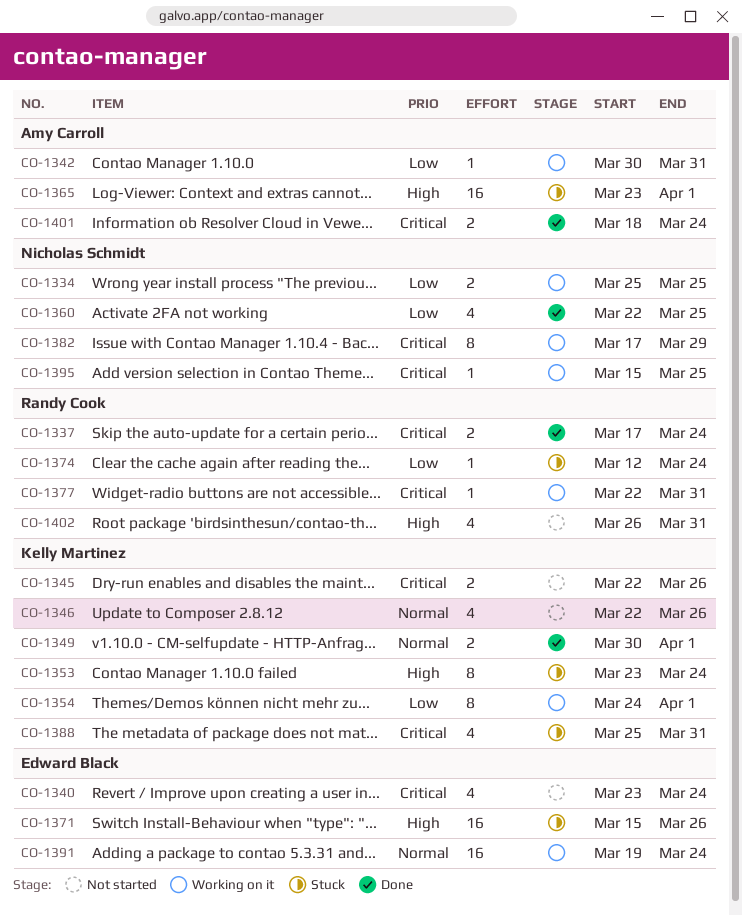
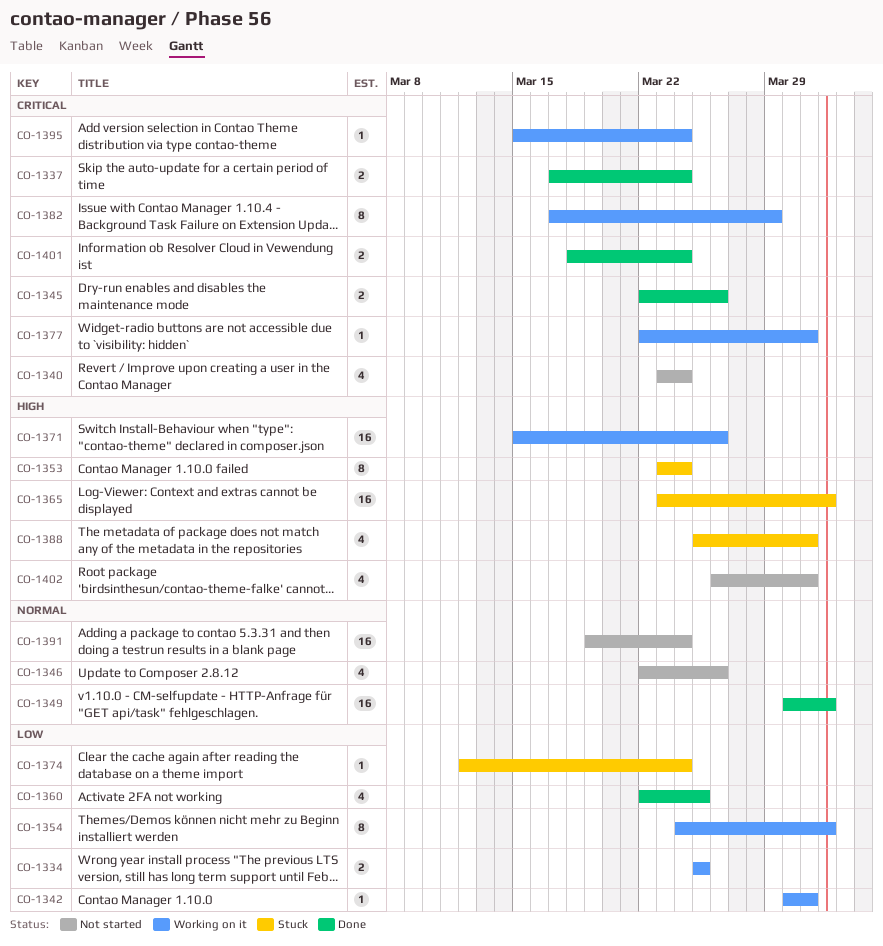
CO-1345, status: Not started -> Done
CO-1349, estimate: 2 -> 16
CO-1371, status: Stuck -> Working on it
CO-1388, priority: Critical -> High
CO-1391, status: Working on it -> Not started
CO-1395, due: Mar 25 -> Mar 24

